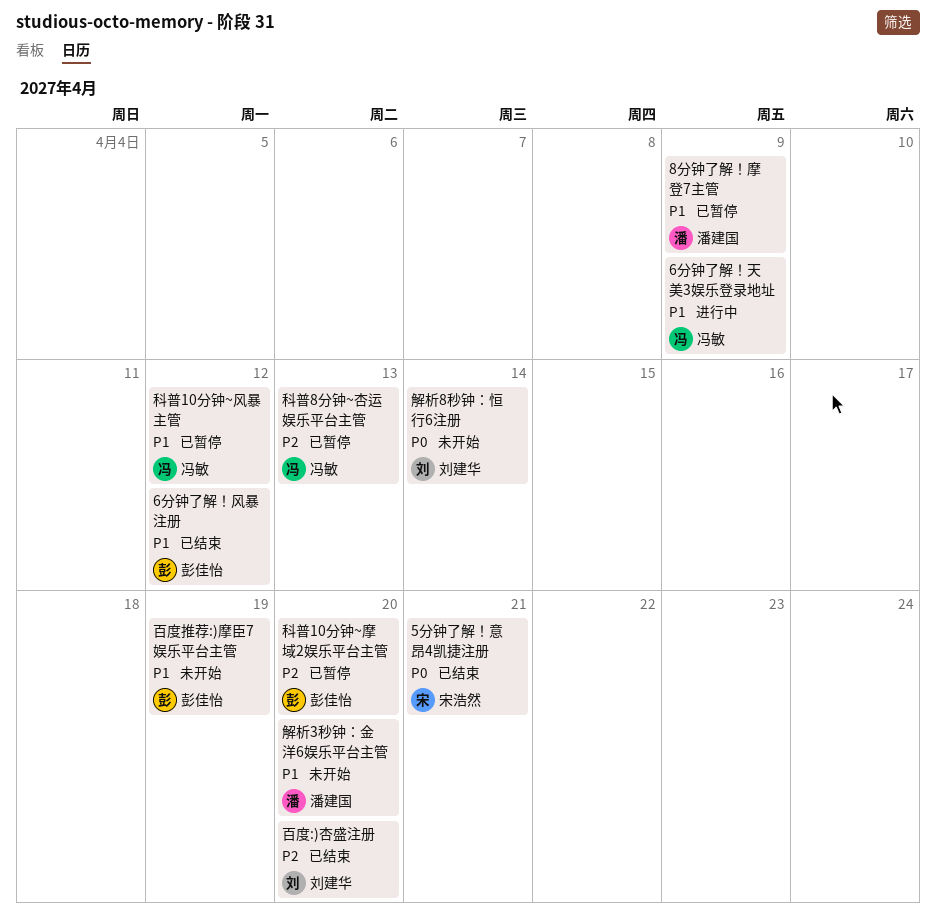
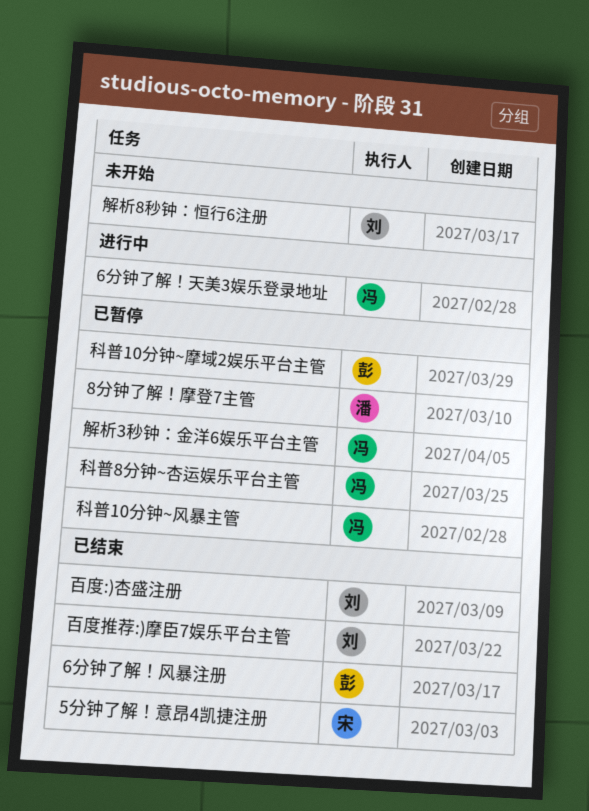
百度推荐:)摩臣7娱乐平台主管, status: 未开始 -> 已结束
百度推荐:)摩臣7娱乐平台主管, owner: 彭佳怡 -> 刘建华
解析3秒钟：金洋6娱乐平台主管, status: 未开始 -> 已暂停
解析3秒钟：金洋6娱乐平台主管, owner: 潘建国 -> 冯敏

